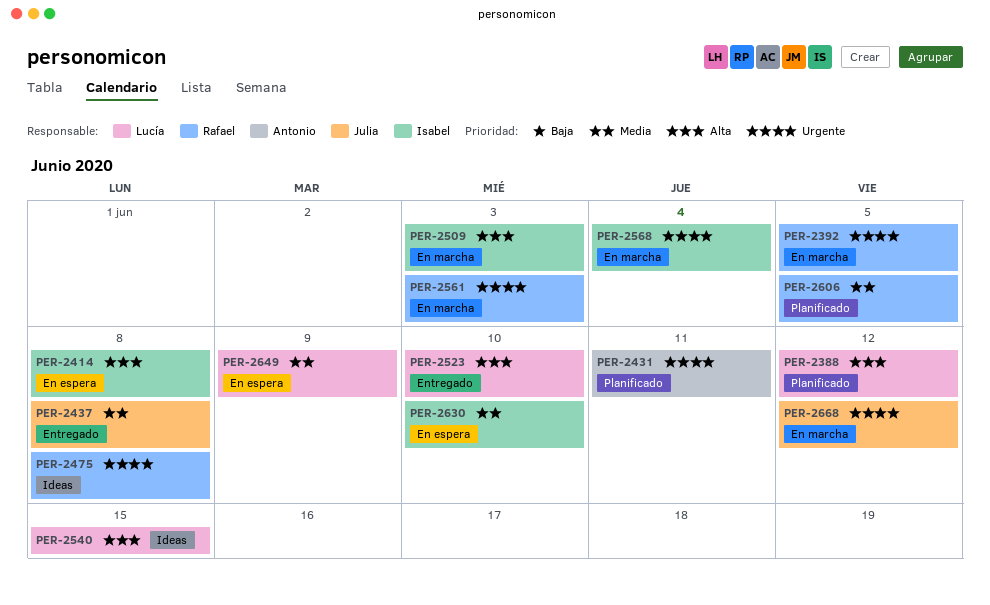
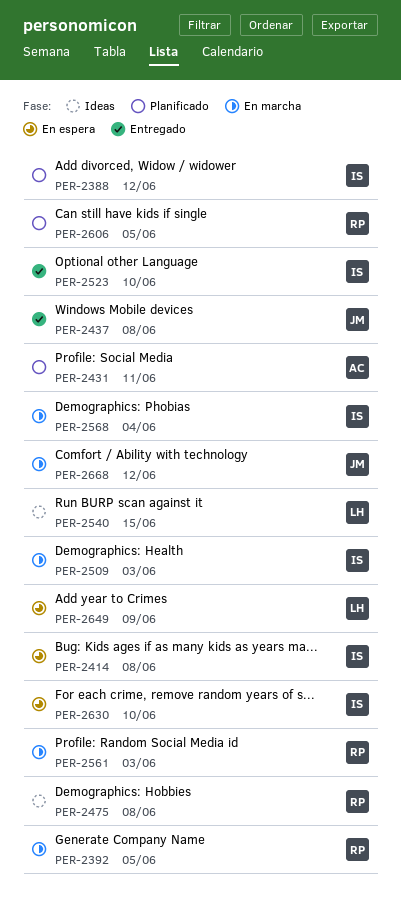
PER-2388, owner: Lucía -> Isabel
PER-2523, owner: Lucía -> Isabel

